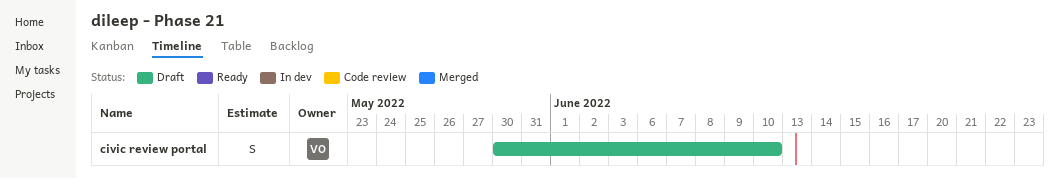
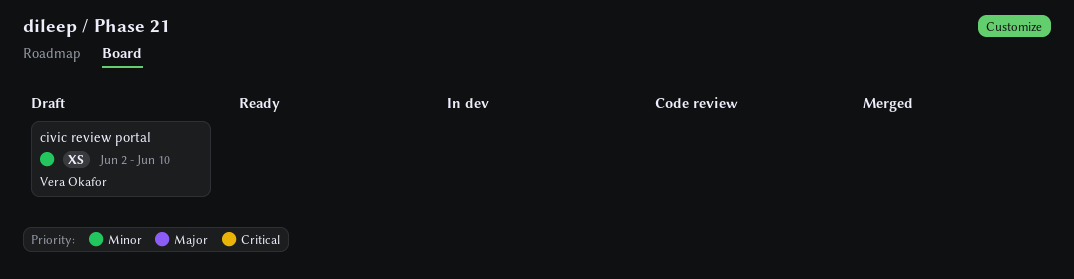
civic review portal, estimate: S -> XS
civic review portal, start: May 30 -> Jun 2

